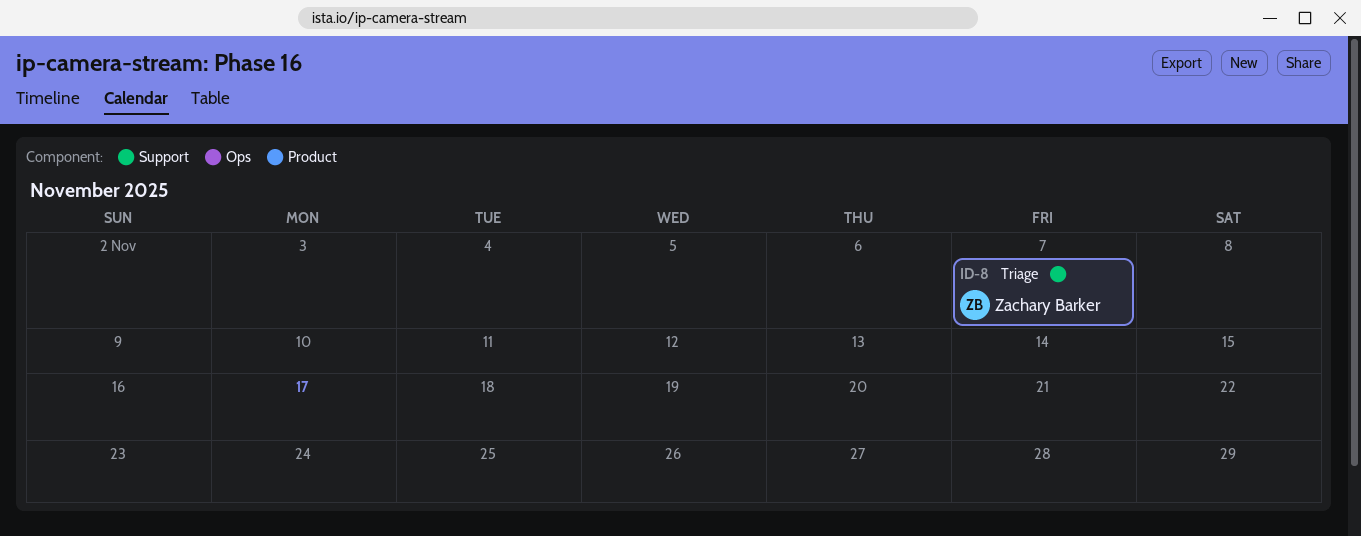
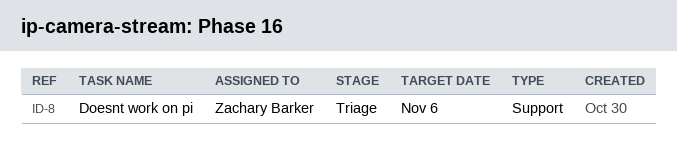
ID-8, due: Nov 7 -> Nov 6

